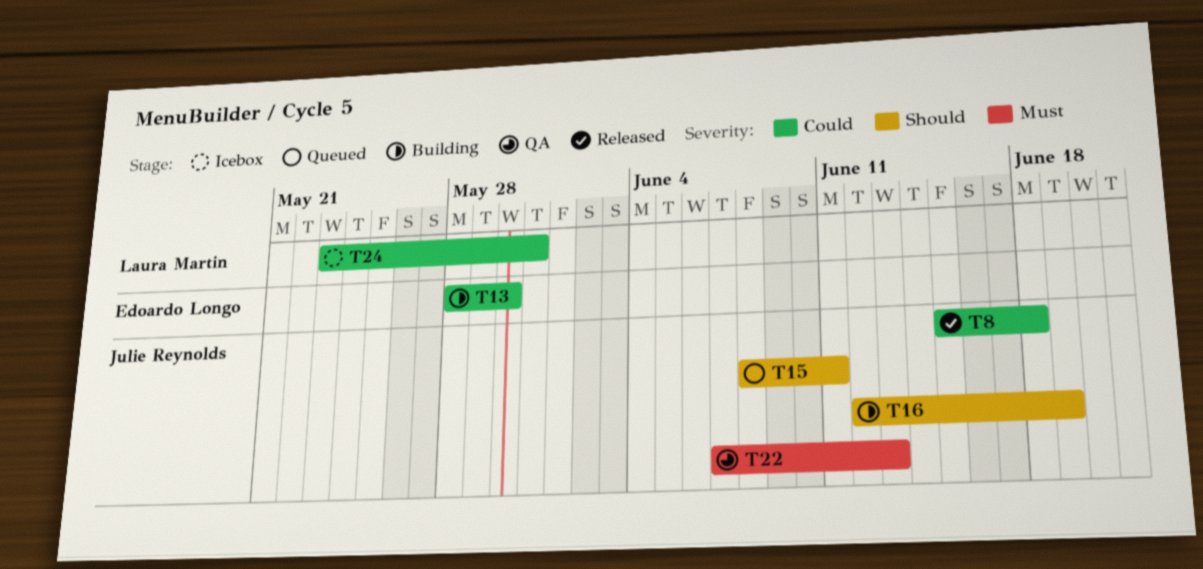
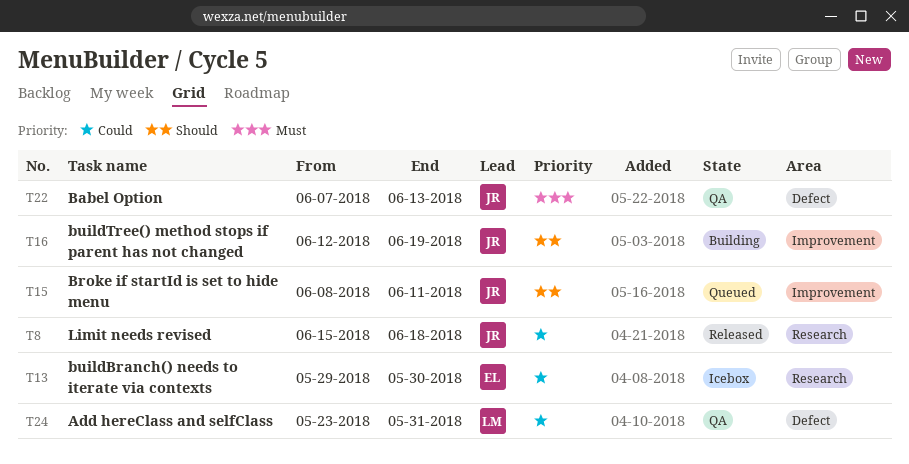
T13, status: Building -> Icebox
T13, start: May 28 -> May 29
T24, status: Icebox -> QA

